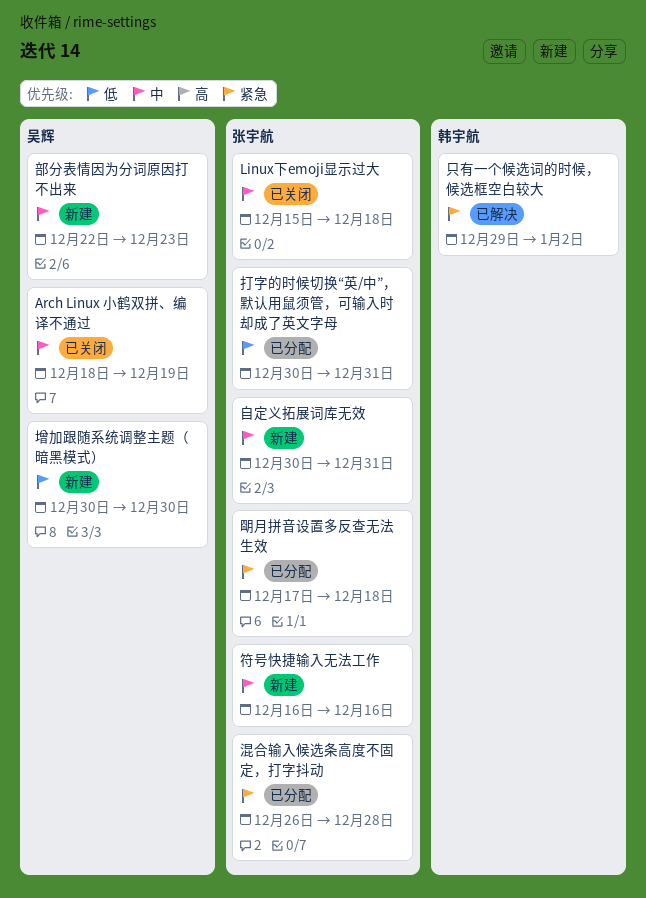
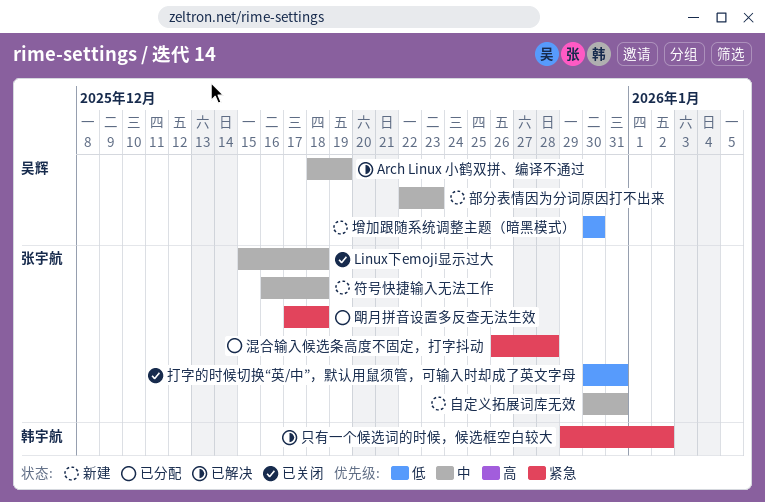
Arch Linux 小鹤双拼、编译不通过, status: 已关闭 -> 已解决
打字的时候切换“英/中”，默认用鼠须管，可输入时却成了英文字母, status: 已分配 -> 已关闭
符号快捷输入无法工作, due: Dec 16 -> Dec 18

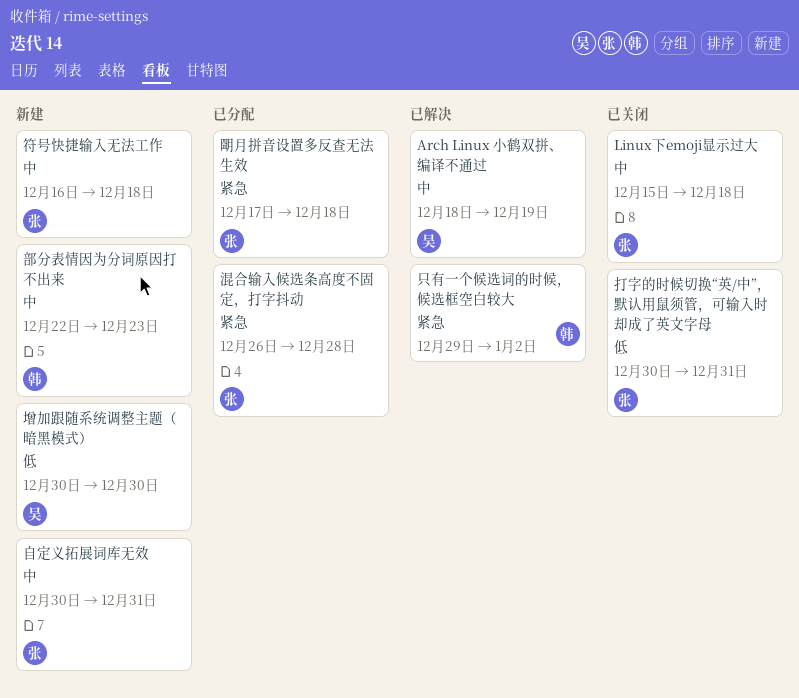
部分表情因为分词原因打不出来, owner: 吴辉 -> 韩宇航

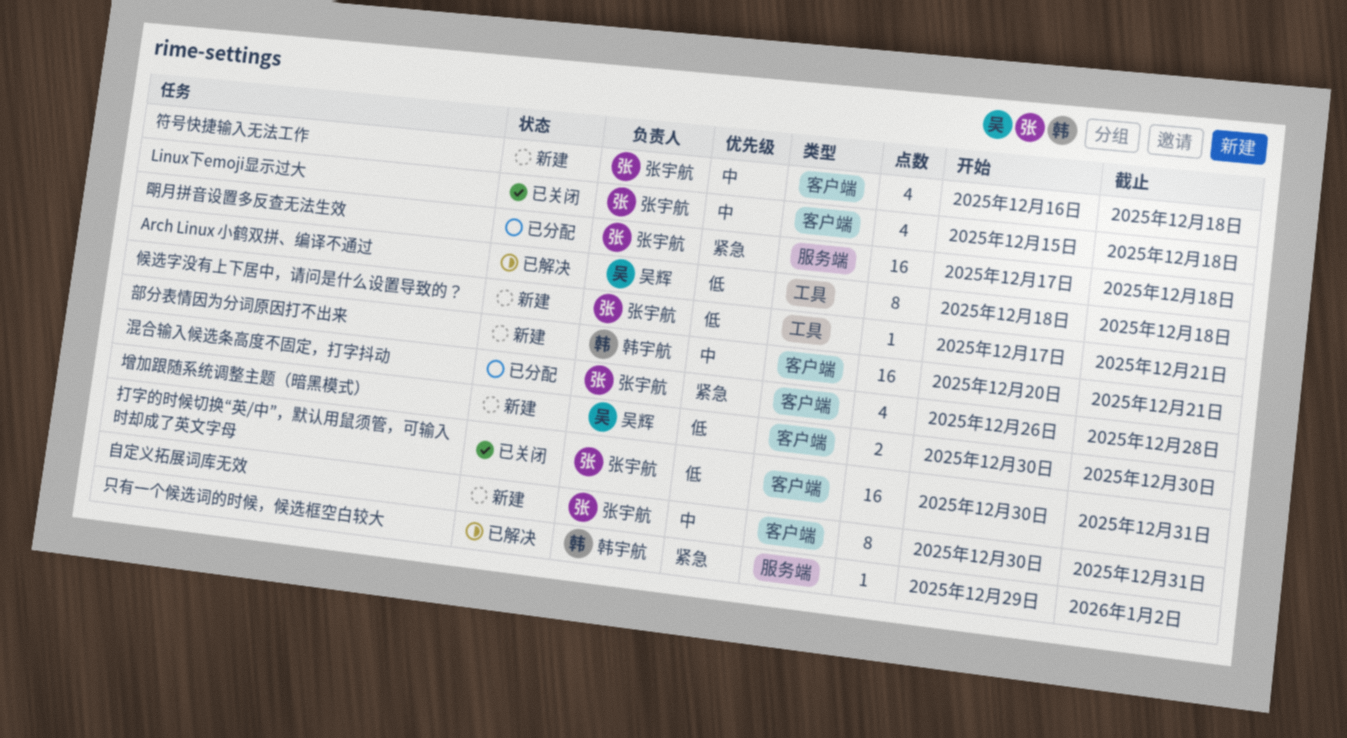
Arch Linux 小鹤双拼、编译不通过, priority: 中 -> 低
Arch Linux 小鹤双拼、编译不通过, due: Dec 19 -> Dec 18
候选字没有上下居中，请问是什么设置导致的？: none -> present
部分表情因为分词原因打不出来, start: Dec 22 -> Dec 20
部分表情因为分词原因打不出来, due: Dec 23 -> Dec 21

